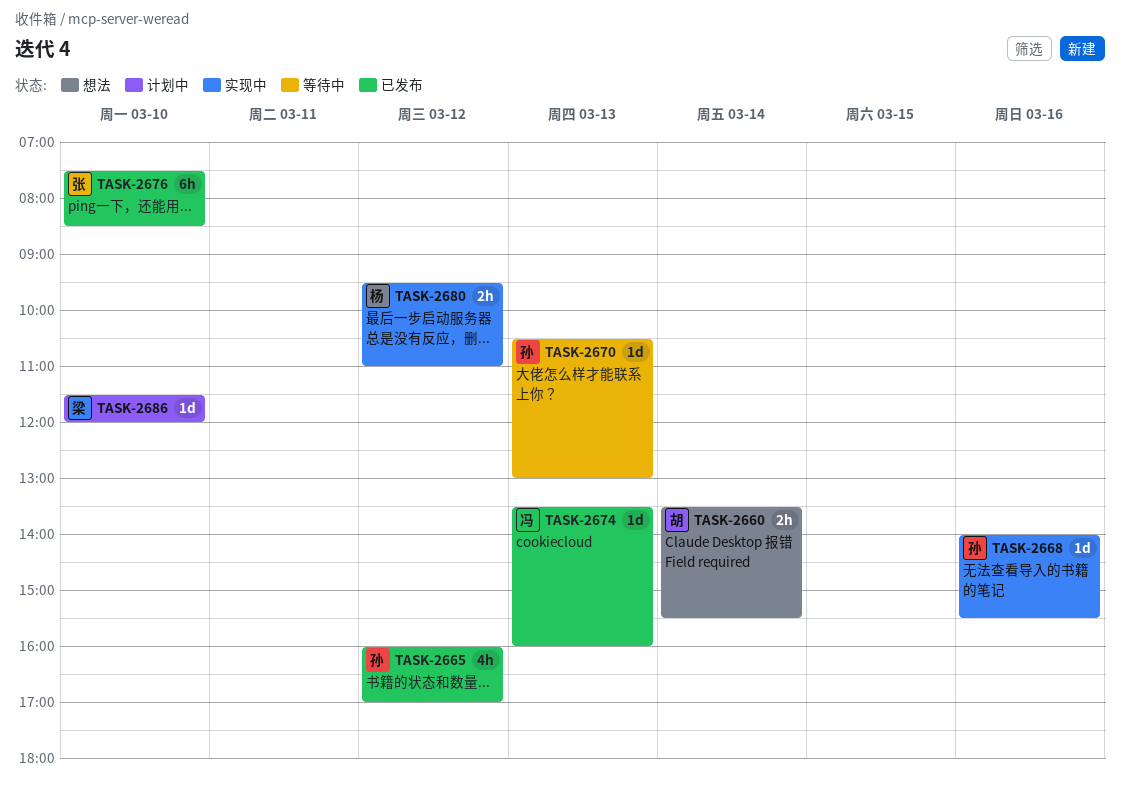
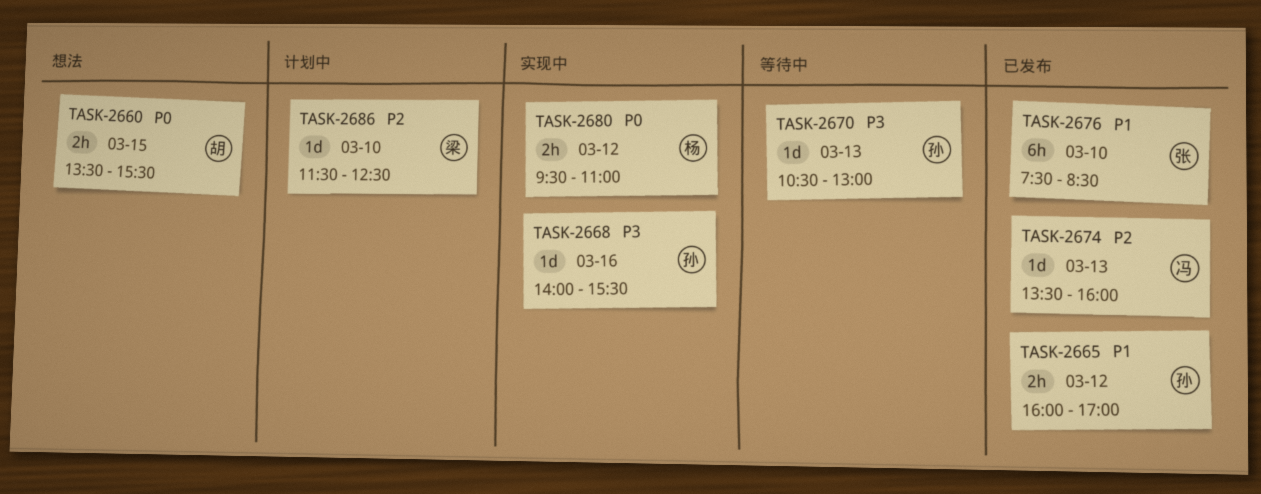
TASK-2660, day: Mar 14 -> Mar 15
TASK-2665, estimate: 4h -> 2h
TASK-2686, ends: 12:00 -> 12:30

